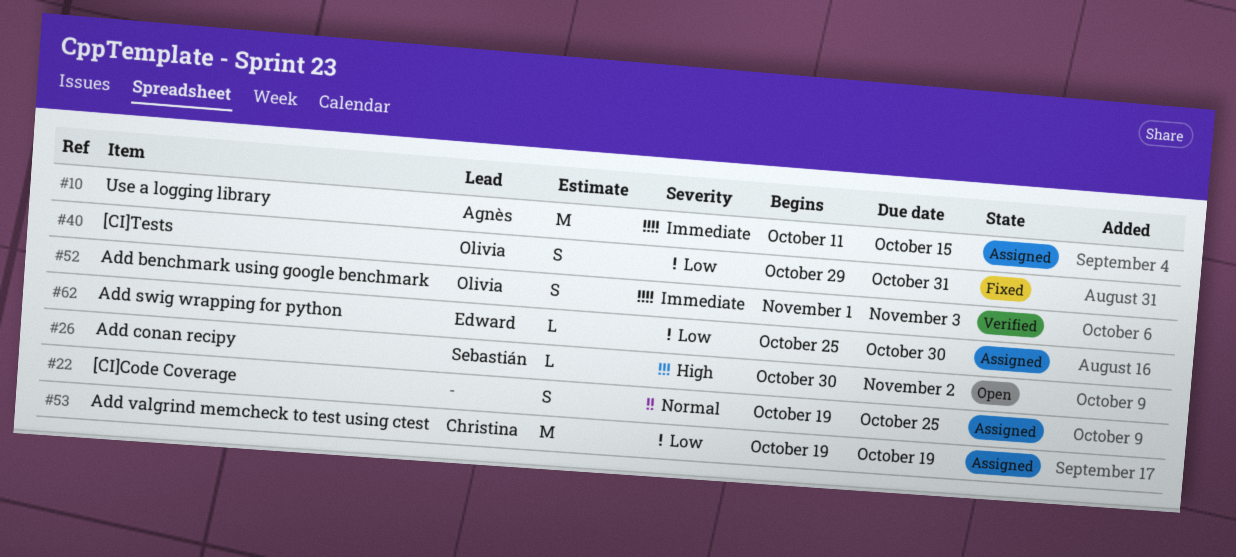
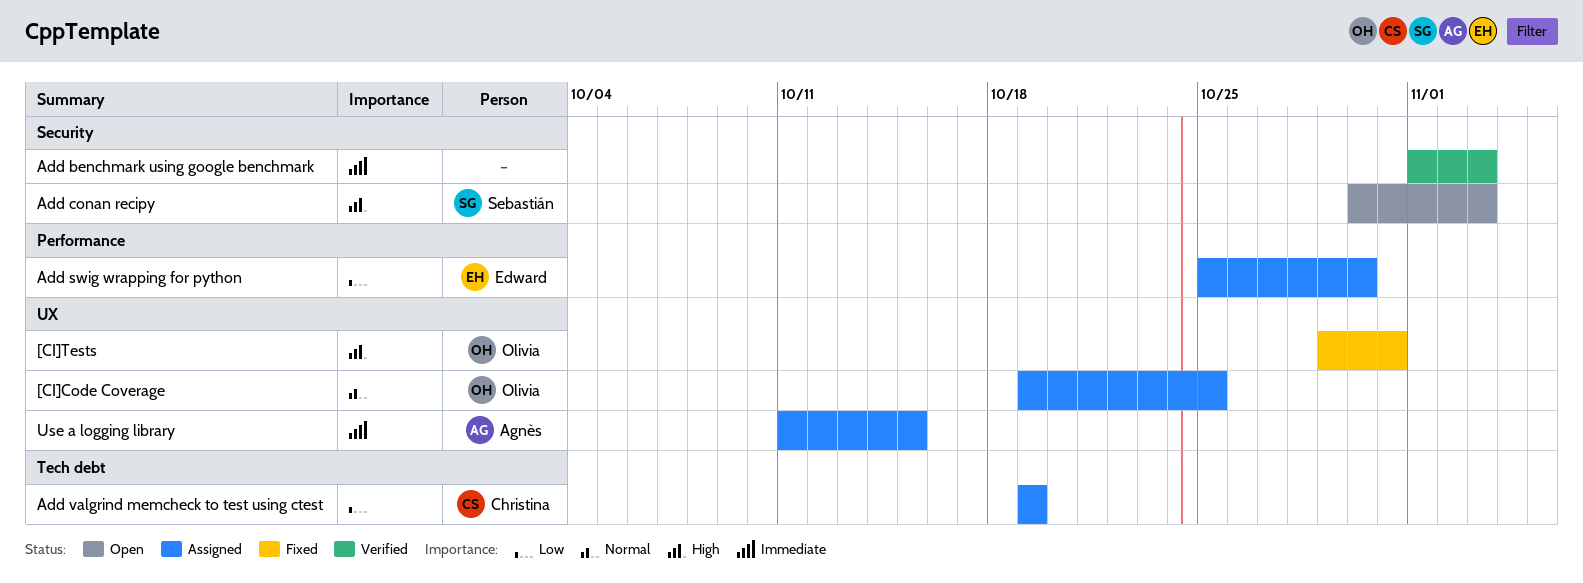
[CI]Code Coverage, owner: none -> Olivia
[CI]Tests, priority: Low -> High
Add benchmark using google benchmark, owner: Olivia -> none
Add conan recipy, due: Nov 2 -> Nov 3

